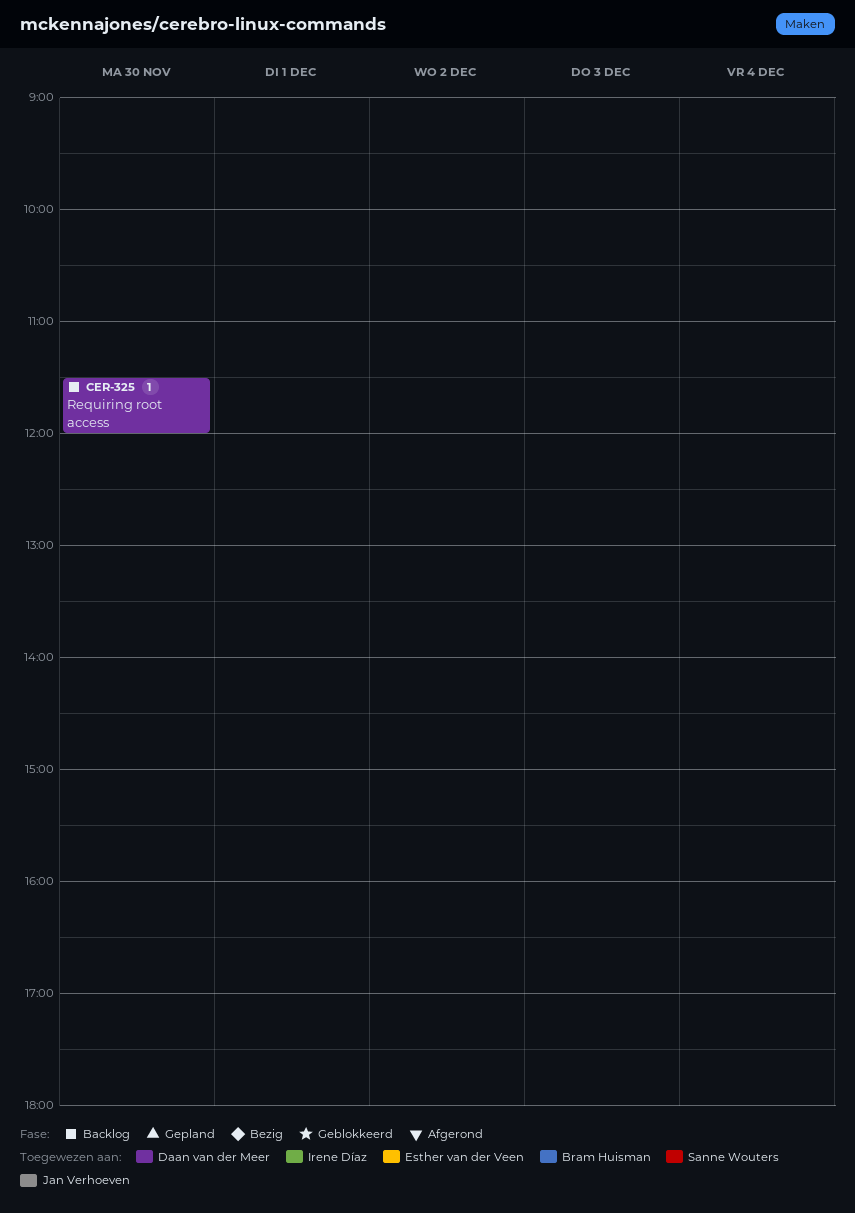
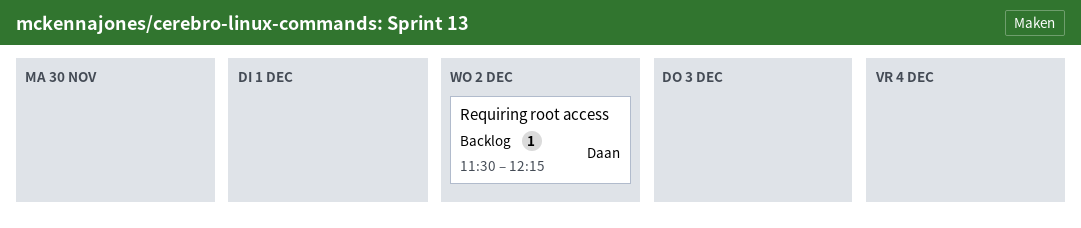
Requiring root access, day: Nov 30 -> Dec 2
Requiring root access, ends: 12:00 -> 12:15

